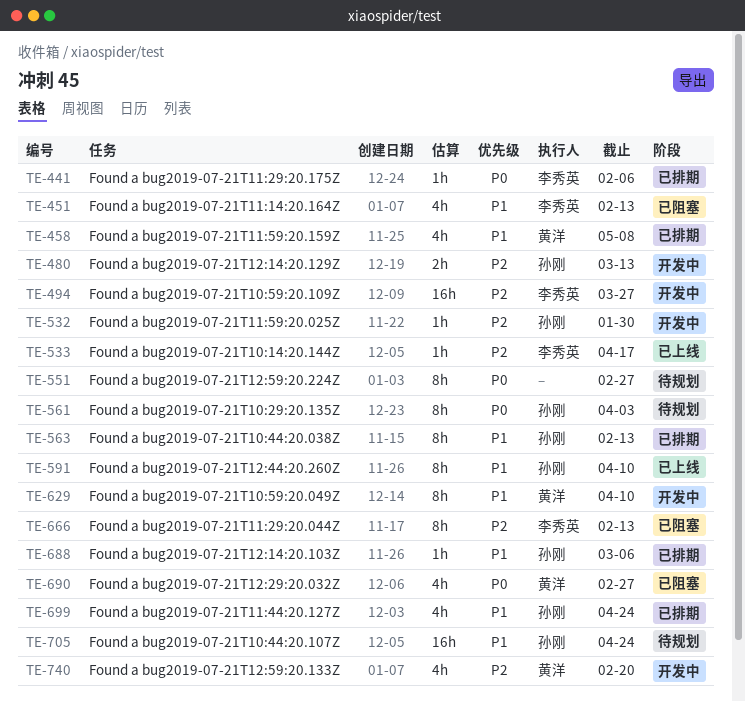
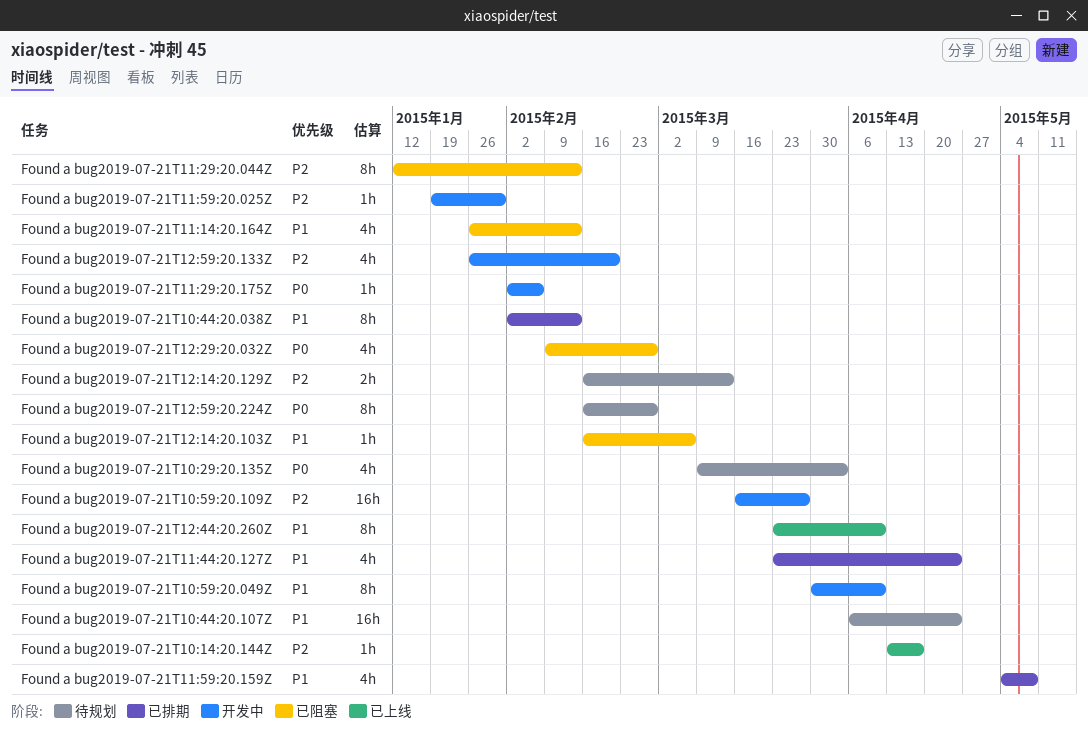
Found a bug2019-07-21T10:29:20.135Z, estimate: 8h -> 4h
Found a bug2019-07-21T11:29:20.175Z, status: 已排期 -> 开发中
Found a bug2019-07-21T12:14:20.103Z, status: 已排期 -> 已阻塞
Found a bug2019-07-21T12:14:20.129Z, status: 开发中 -> 待规划

